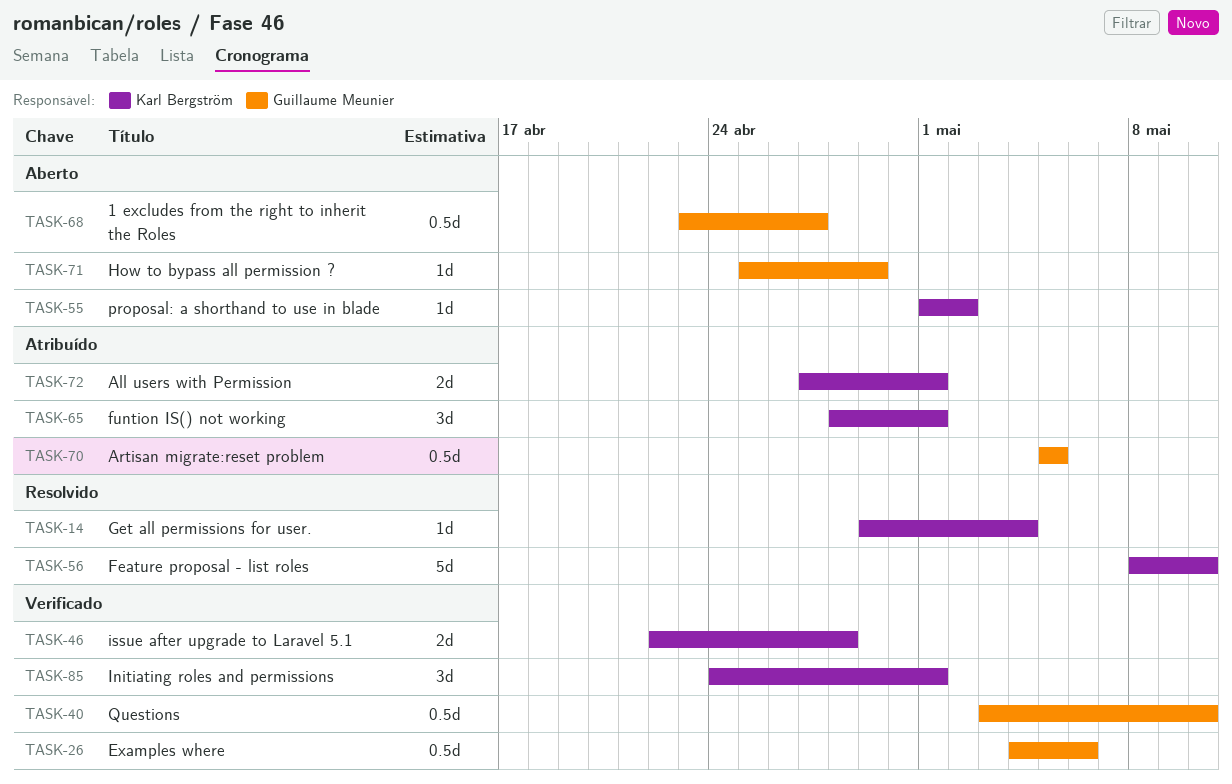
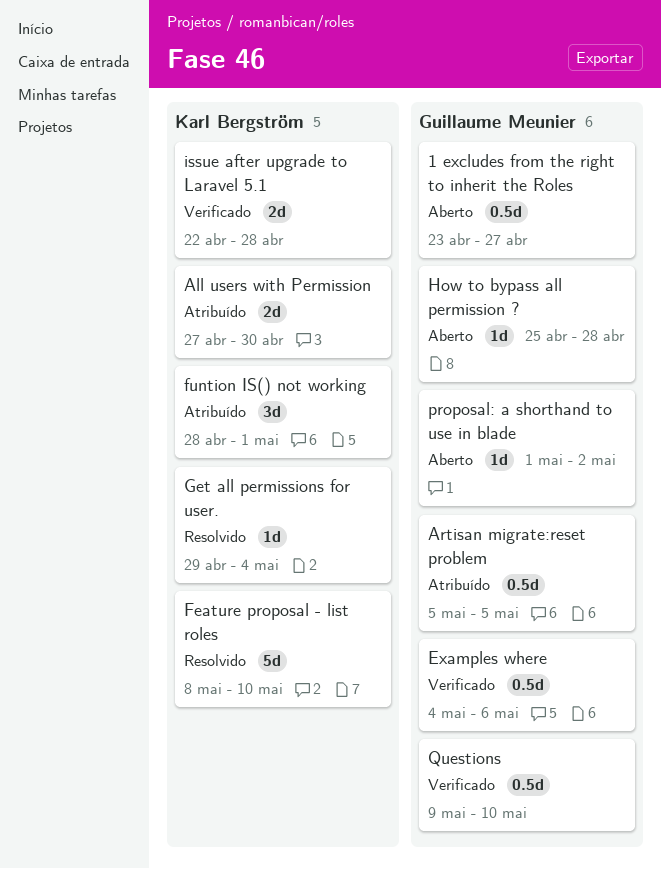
All users with Permission, due: May 1 -> Apr 30
How to bypass all permission ?, due: Apr 29 -> Apr 28
Initiating roles and permissions: present -> none
proposal: a shorthand to use in blade, owner: Karl Bergström -> Guillaume Meunier
Questions, start: May 3 -> May 9

